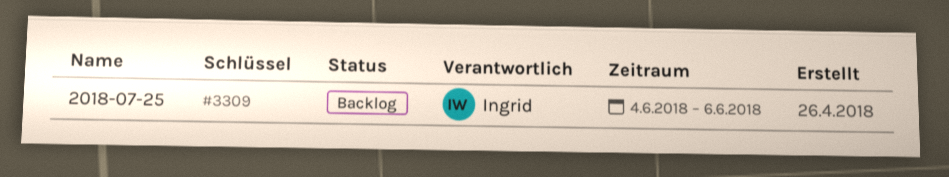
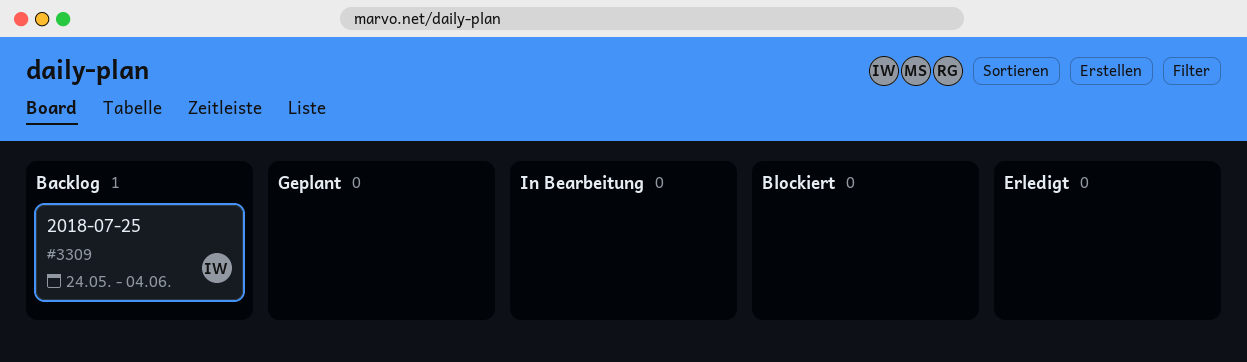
#3309, start: Jun 4 -> May 24
#3309, due: Jun 6 -> Jun 4

